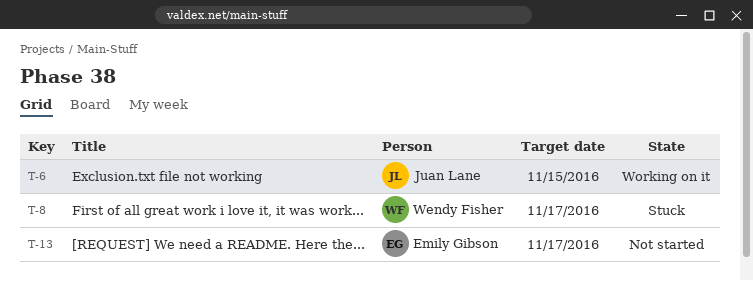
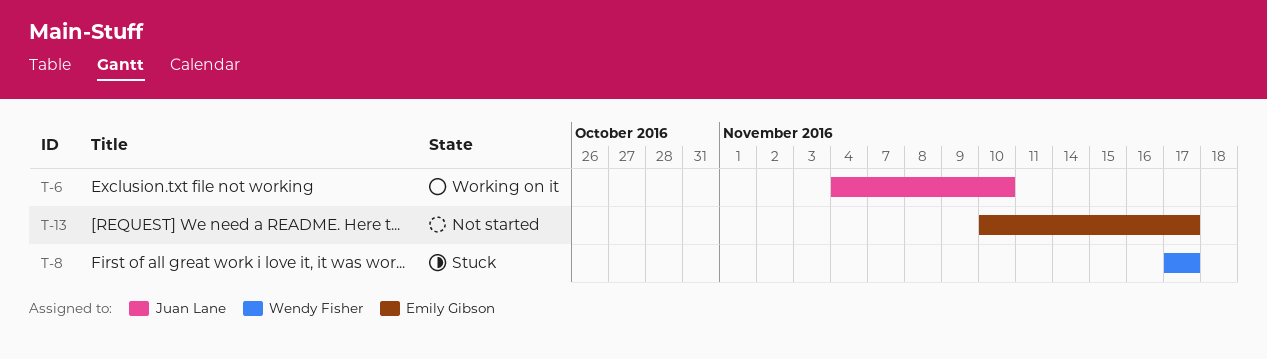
T-6, due: Nov 15 -> Nov 10

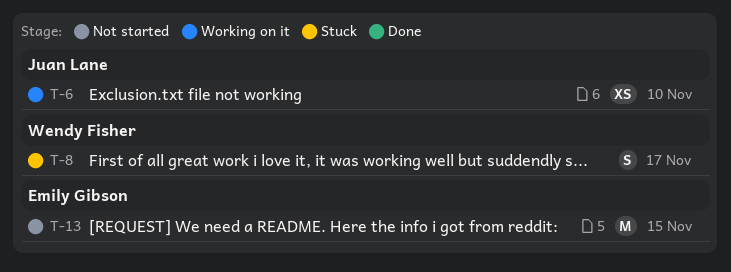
T-13, due: Nov 17 -> Nov 15

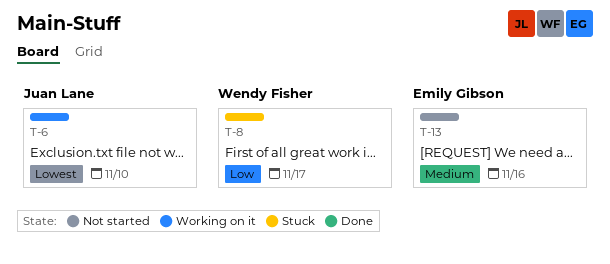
T-13, due: Nov 15 -> Nov 16

